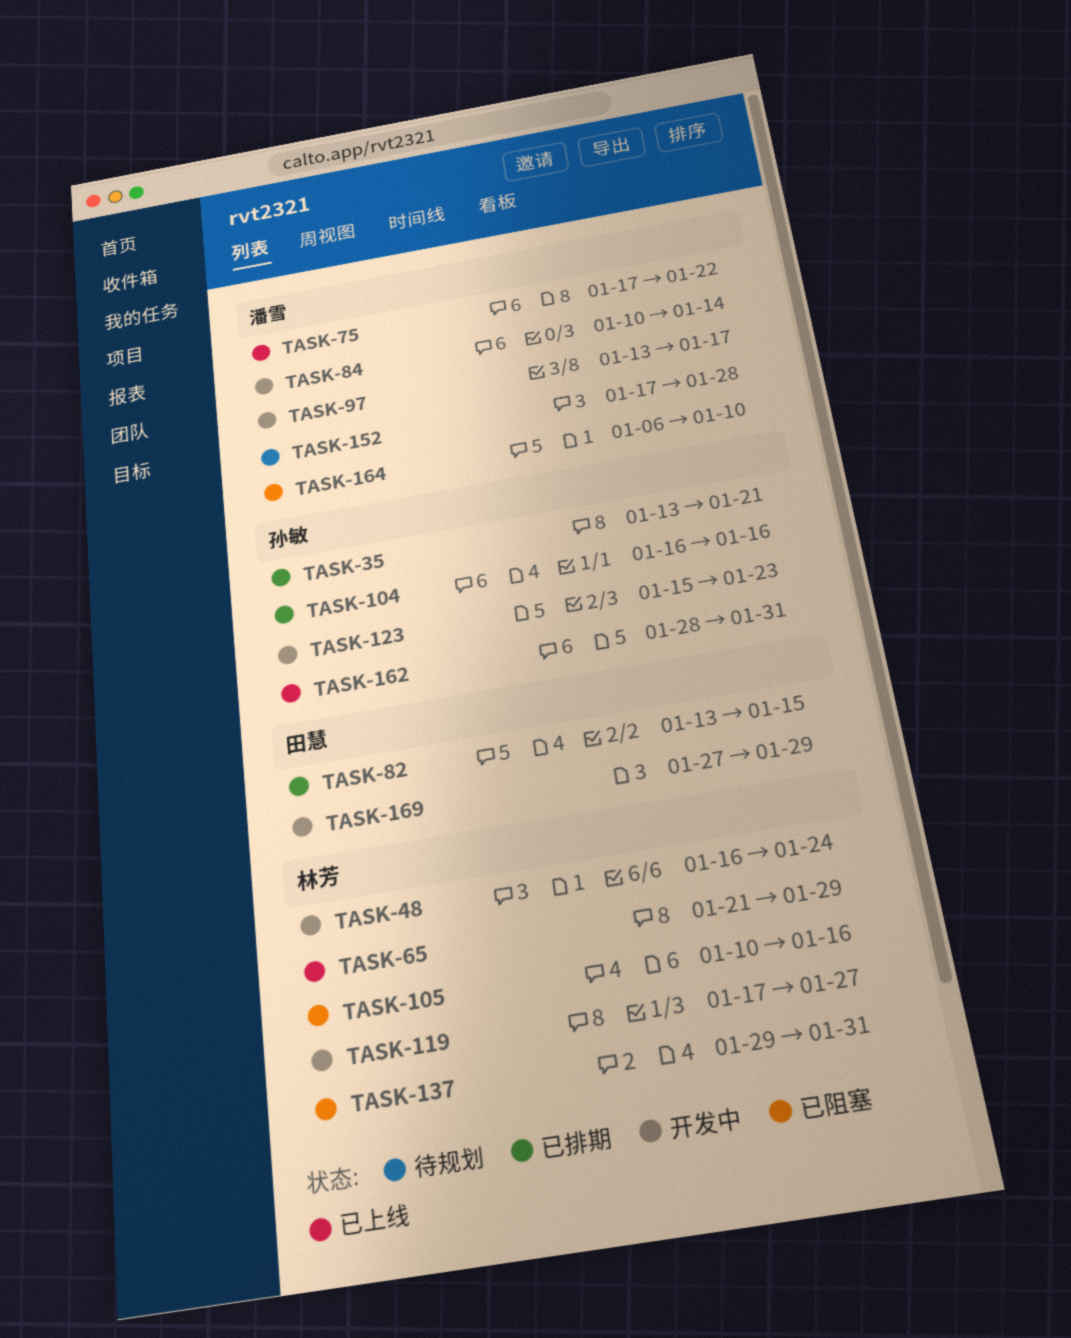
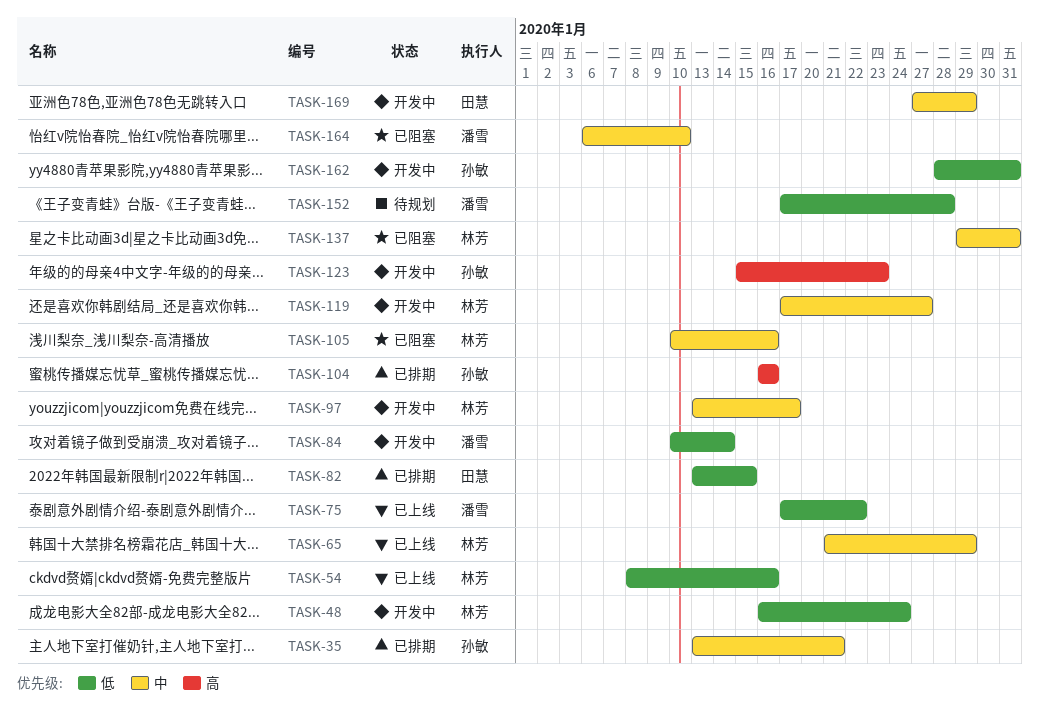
TASK-54: none -> present
TASK-97, owner: 潘雪 -> 林芳
TASK-162, status: 已上线 -> 开发中

